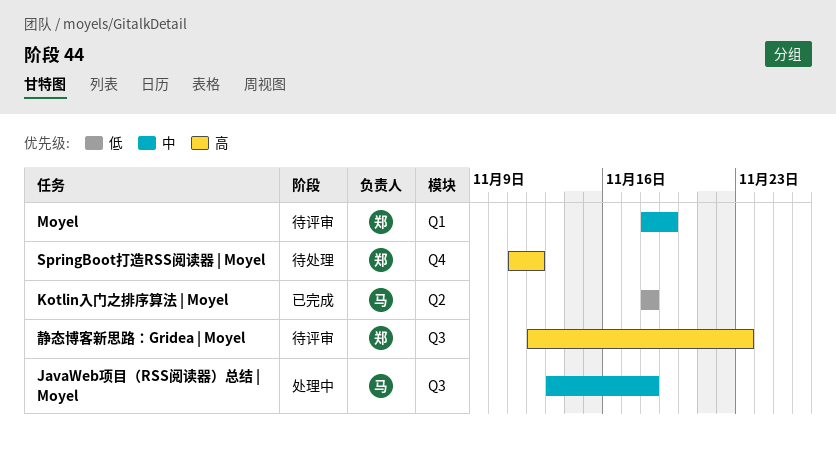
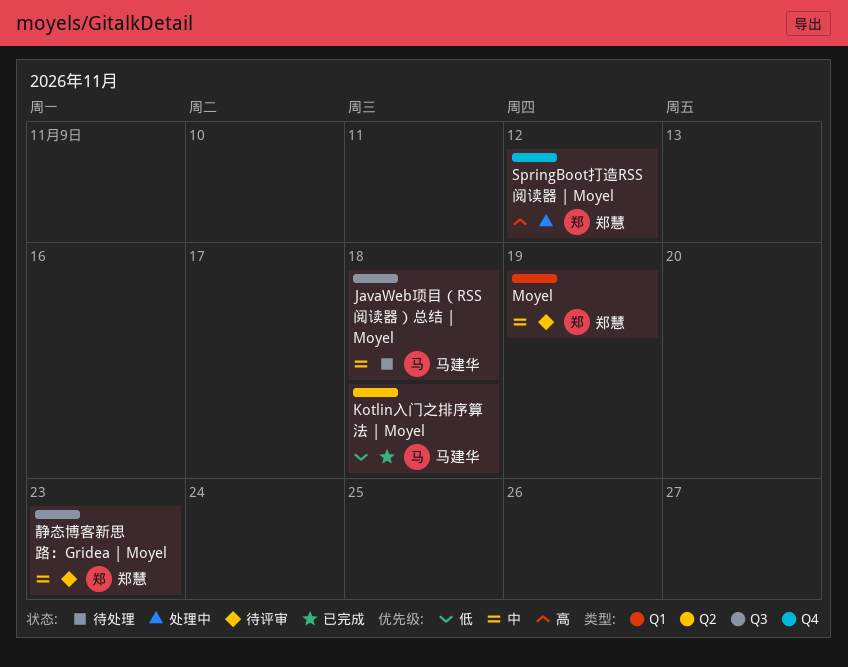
JavaWeb项目（RSS阅读器）总结 | Moyel, status: 处理中 -> 待处理
SpringBoot打造RSS阅读器 | Moyel, status: 待处理 -> 处理中
静态博客新思路：Gridea | Moyel, priority: 高 -> 中

